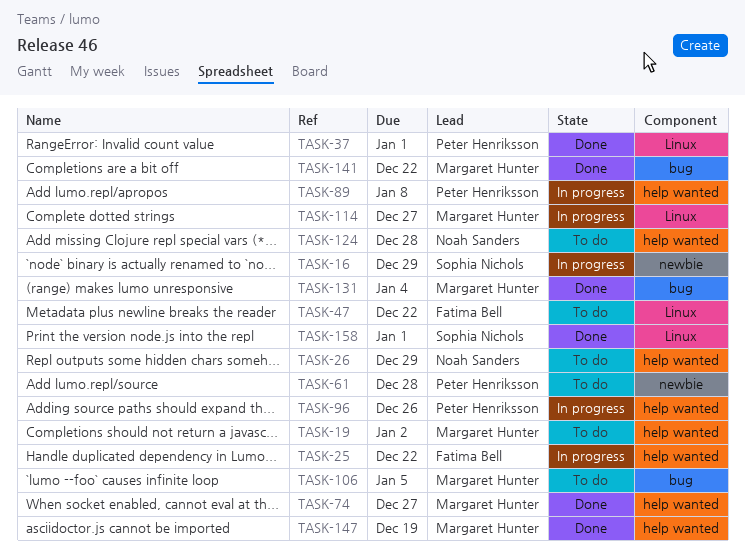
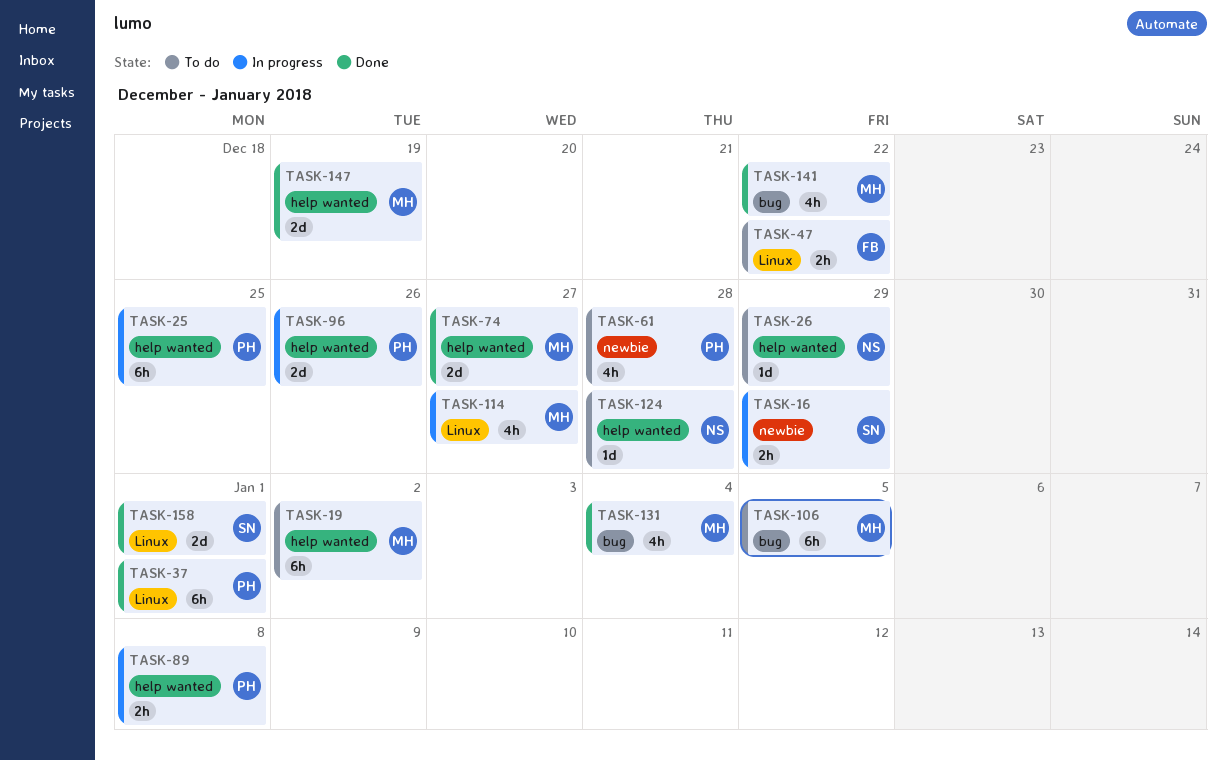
TASK-25, owner: Fatima Bell -> Peter Henriksson
TASK-25, due: Dec 22 -> Dec 25

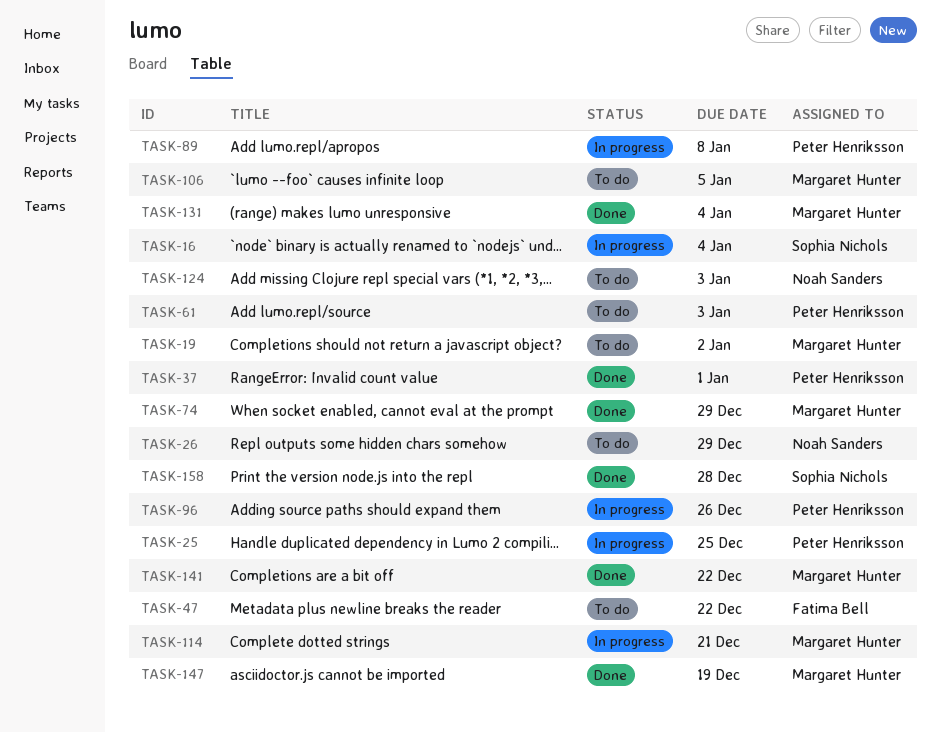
TASK-16, due: Dec 29 -> Jan 4
TASK-61, due: Dec 28 -> Jan 3
TASK-74, due: Dec 27 -> Dec 29
TASK-114, due: Dec 27 -> Dec 21
TASK-124, due: Dec 28 -> Jan 3
TASK-158, due: Jan 1 -> Dec 28

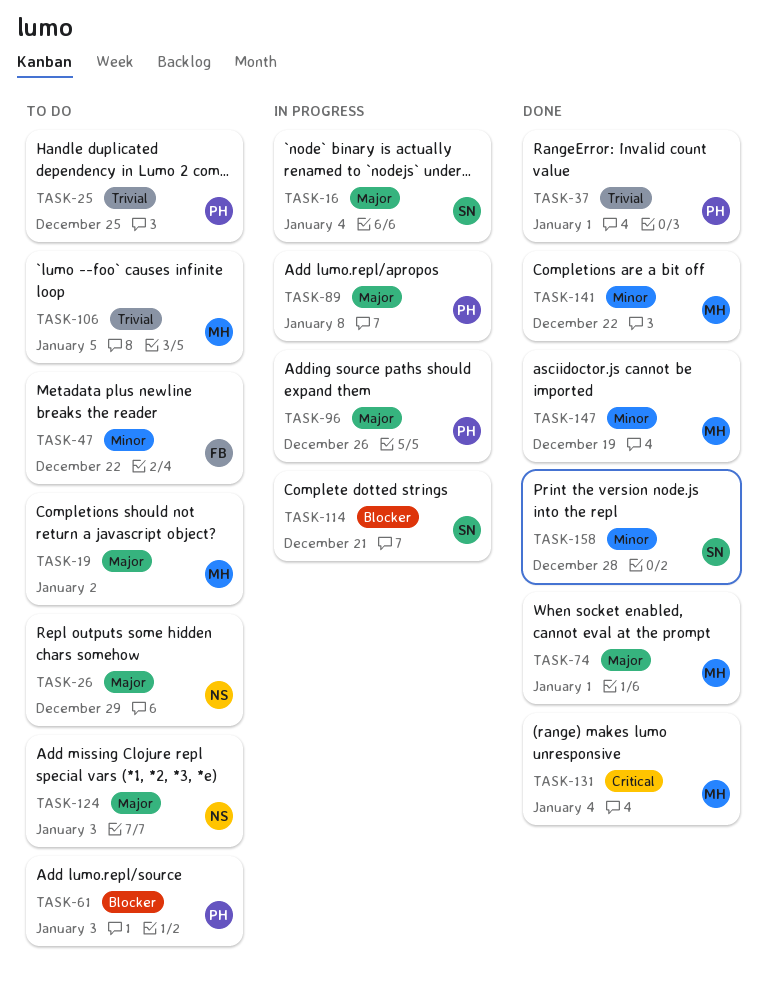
TASK-25, status: In progress -> To do
TASK-74, due: Dec 29 -> Jan 1
TASK-114, owner: Margaret Hunter -> Sophia Nichols

